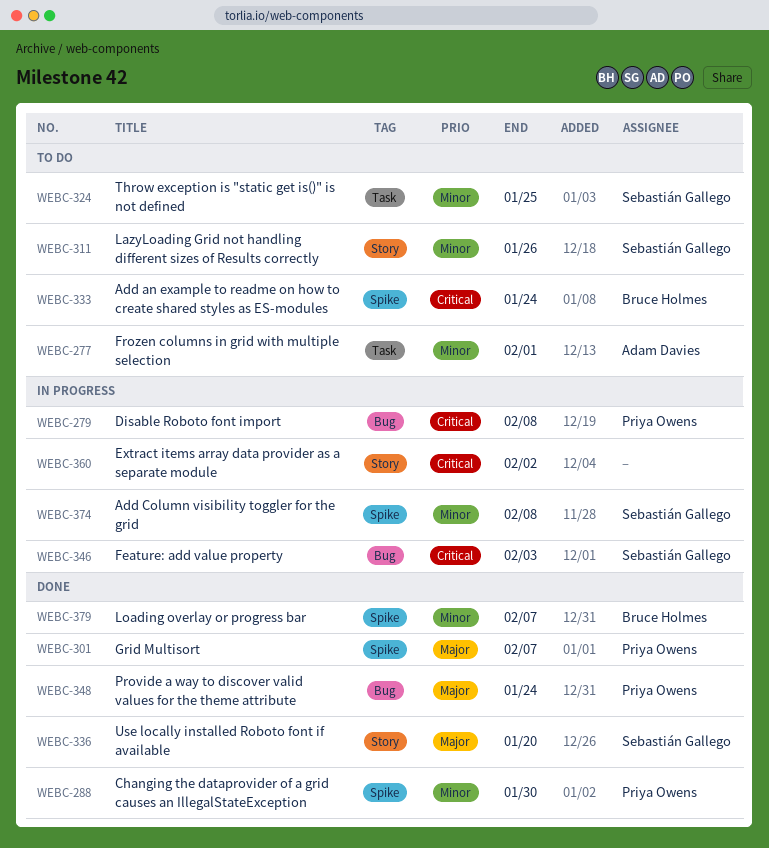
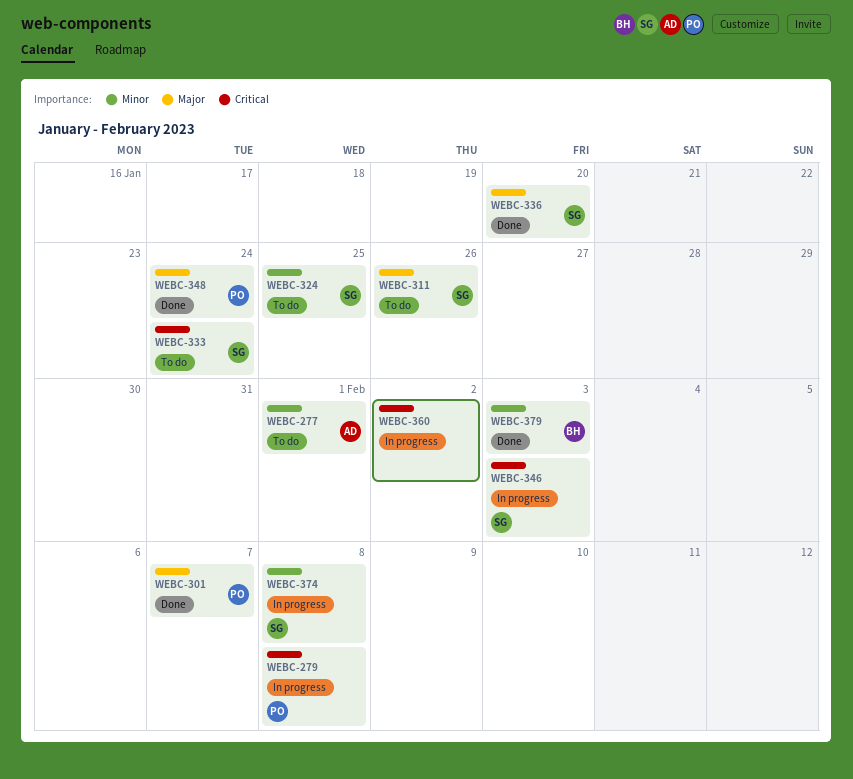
WEBC-288: present -> none
WEBC-311, priority: Minor -> Major
WEBC-333, owner: Bruce Holmes -> Sebastián Gallego
WEBC-379, due: Feb 7 -> Feb 3

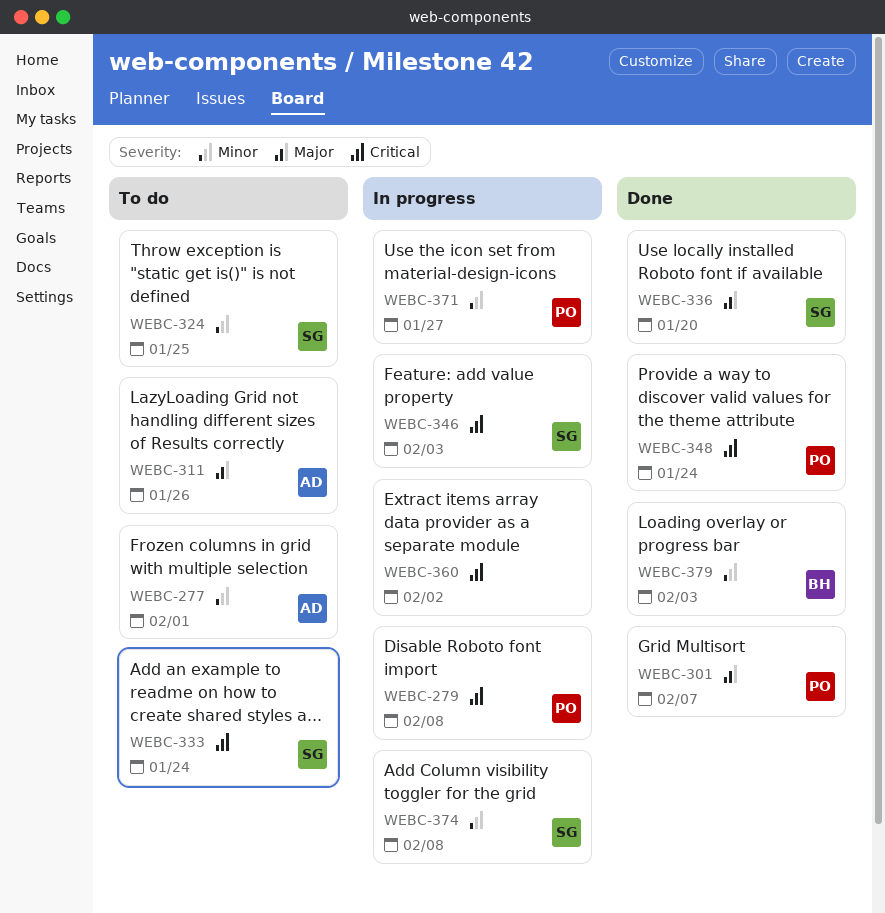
WEBC-311, owner: SG -> AD
WEBC-348, priority: Major -> Critical
WEBC-371: none -> present

